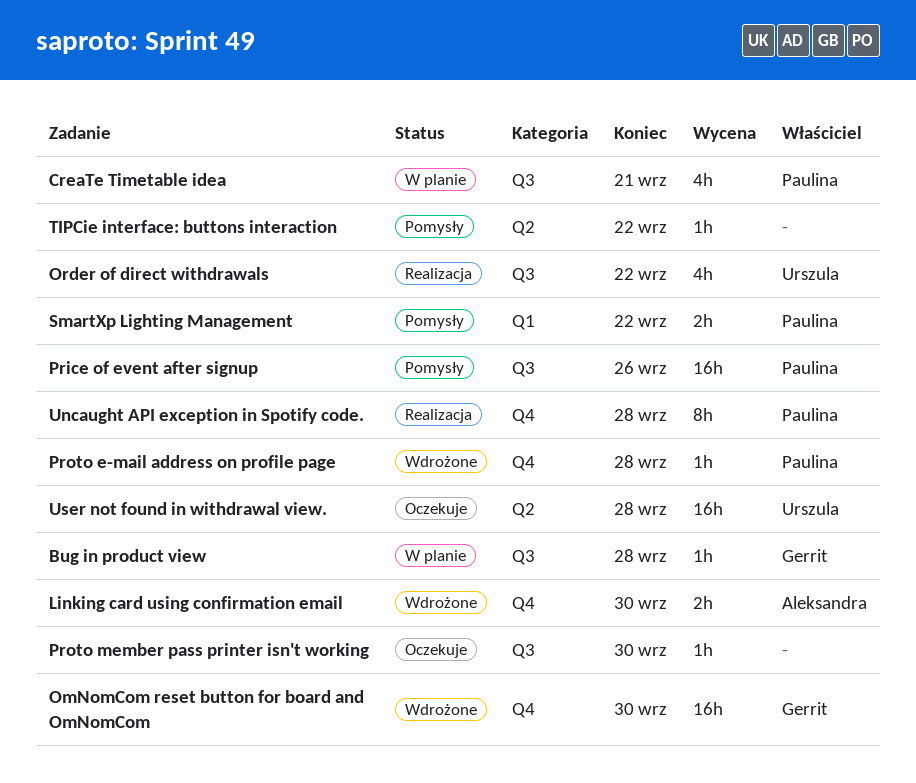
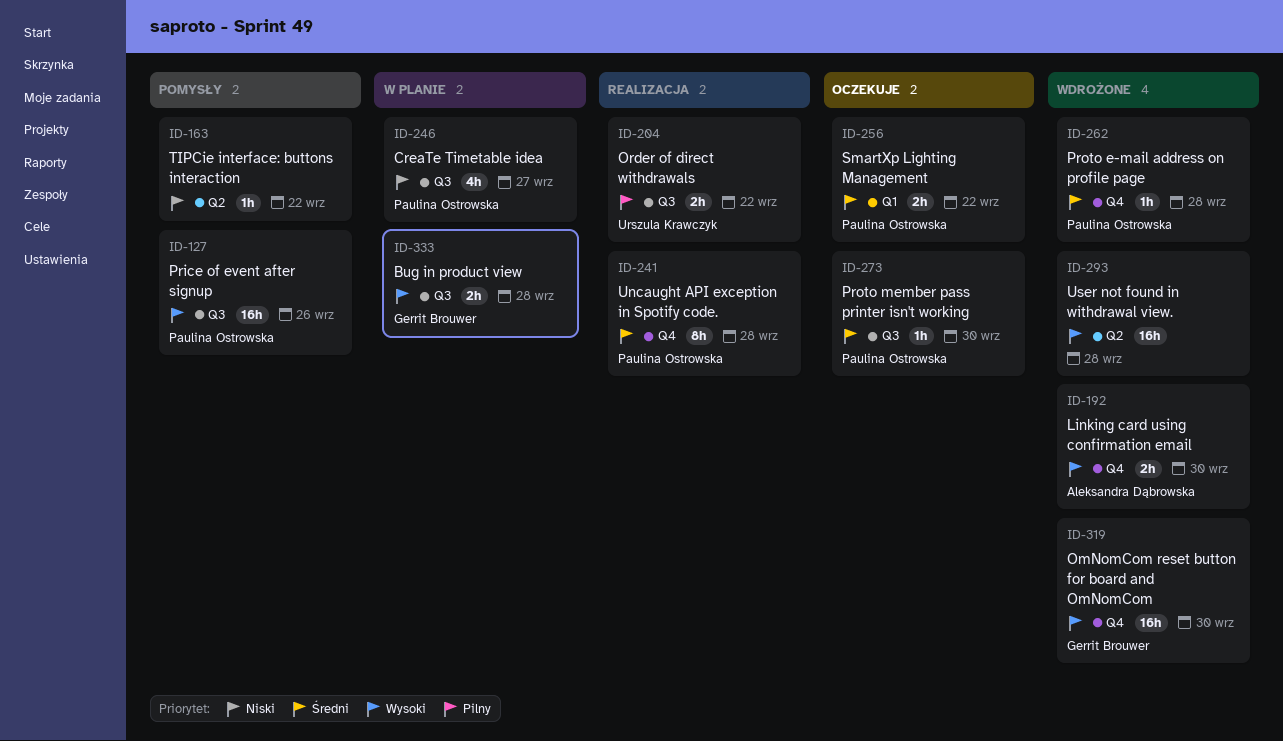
Bug in product view, estimate: 1h -> 2h
CreaTe Timetable idea, due: Sep 21 -> Sep 27
Order of direct withdrawals, estimate: 4h -> 2h
Proto member pass printer isn't working, owner: none -> Paulina Ostrowska
SmartXp Lighting Management, status: Pomysły -> Oczekuje
User not found in withdrawal view., status: Oczekuje -> Wdrożone
User not found in withdrawal view., owner: Urszula Krawczyk -> none

